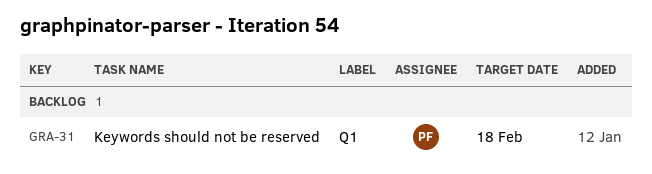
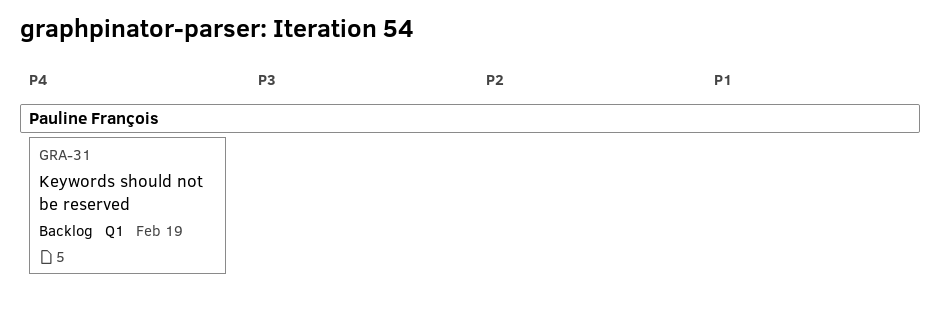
GRA-31, due: Feb 18 -> Feb 19

